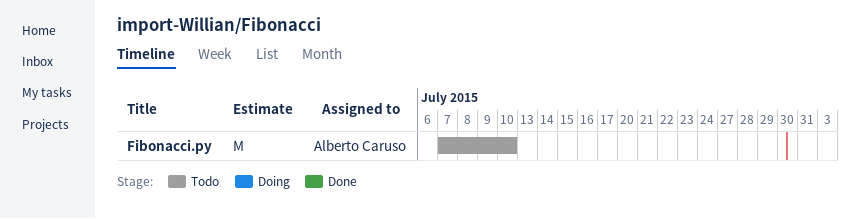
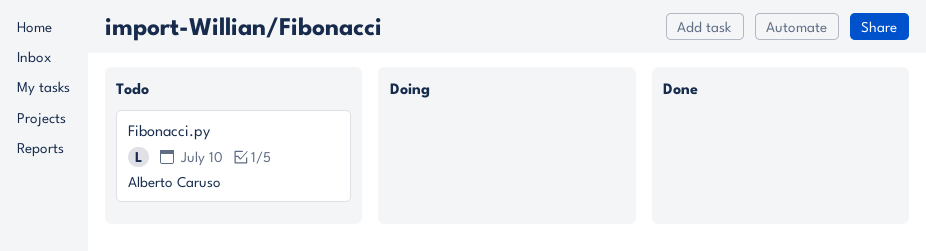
Fibonacci.py, estimate: M -> L

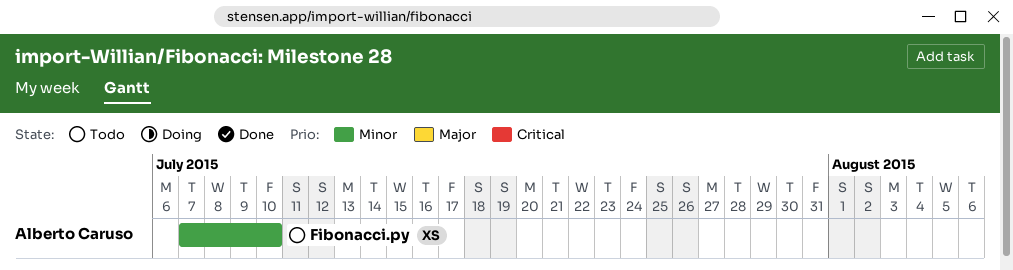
Fibonacci.py, estimate: L -> XS

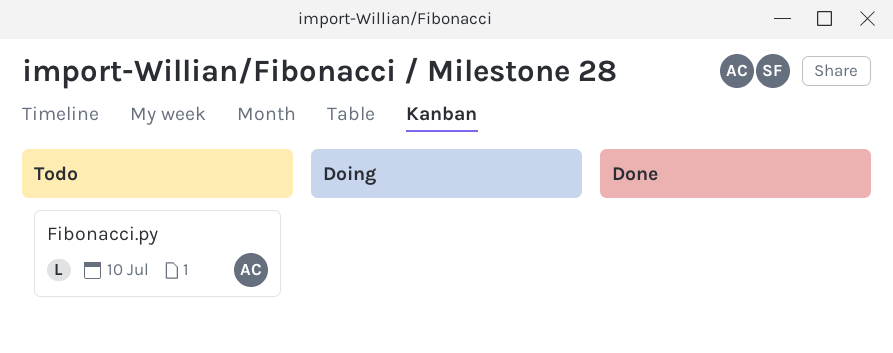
Fibonacci.py, estimate: XS -> L

